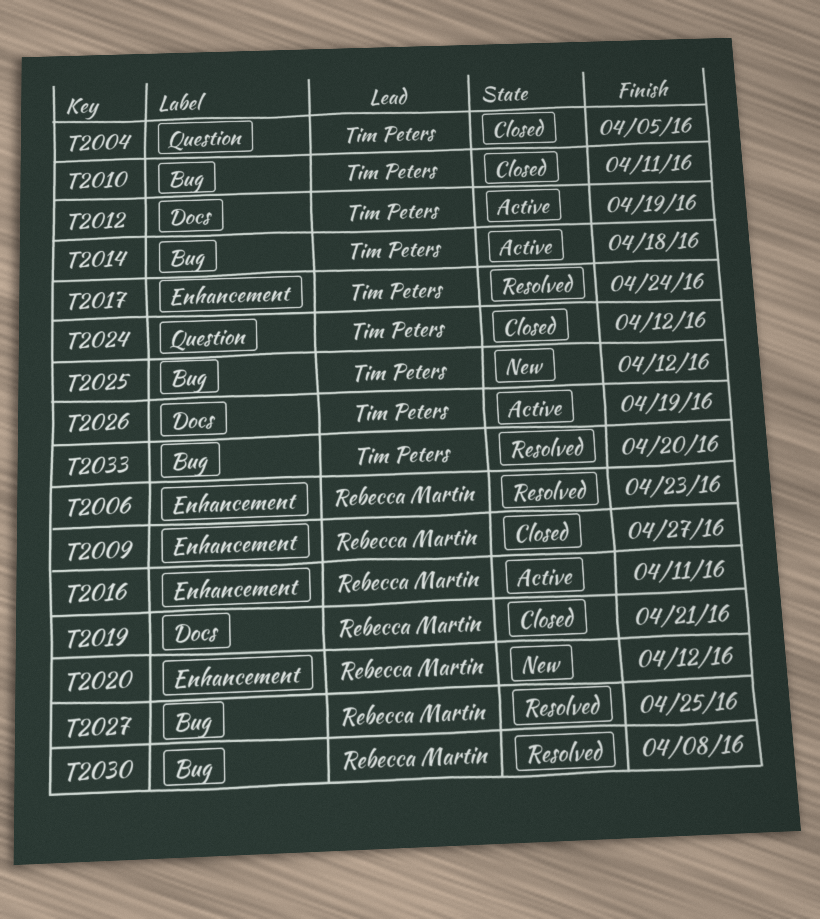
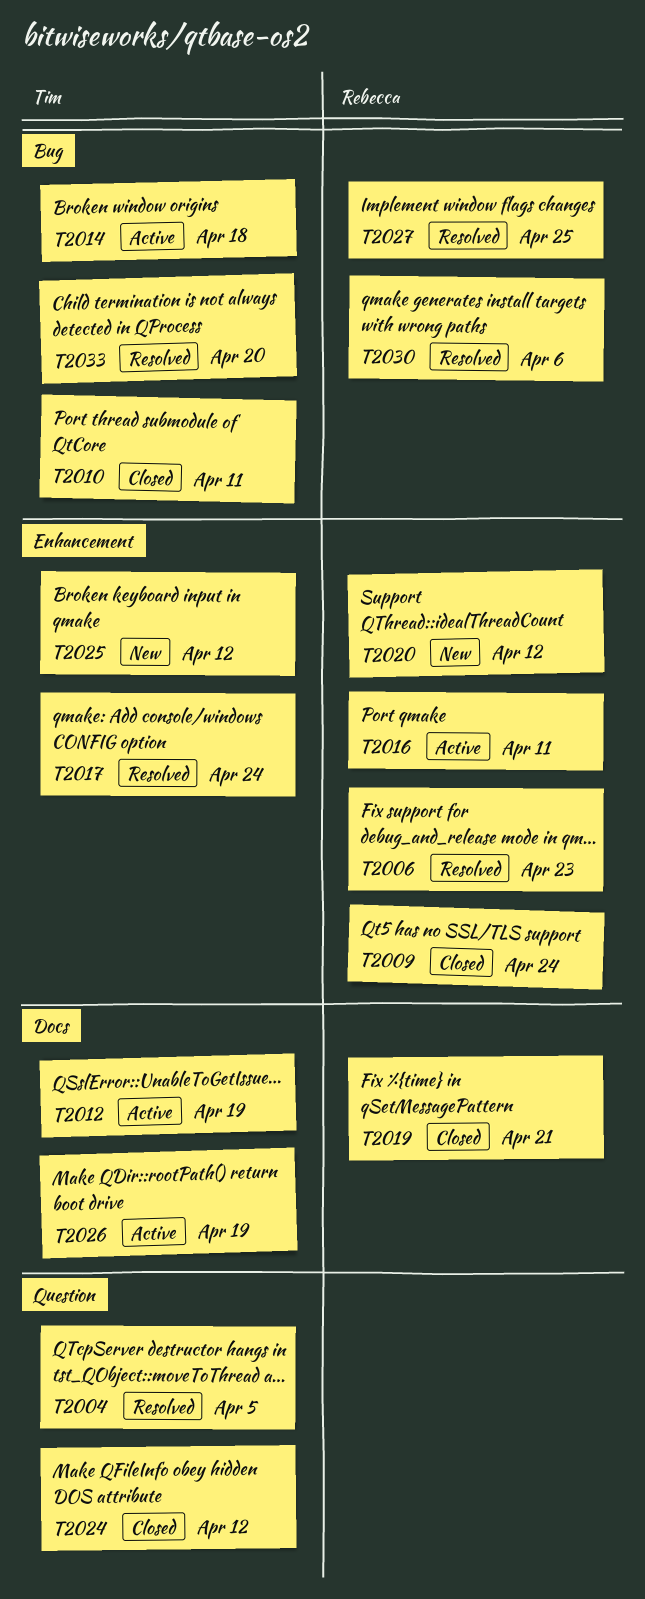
T2004, status: Closed -> Resolved
T2009, due: Apr 27 -> Apr 24
T2025, label: Bug -> Enhancement
T2030, due: Apr 8 -> Apr 6

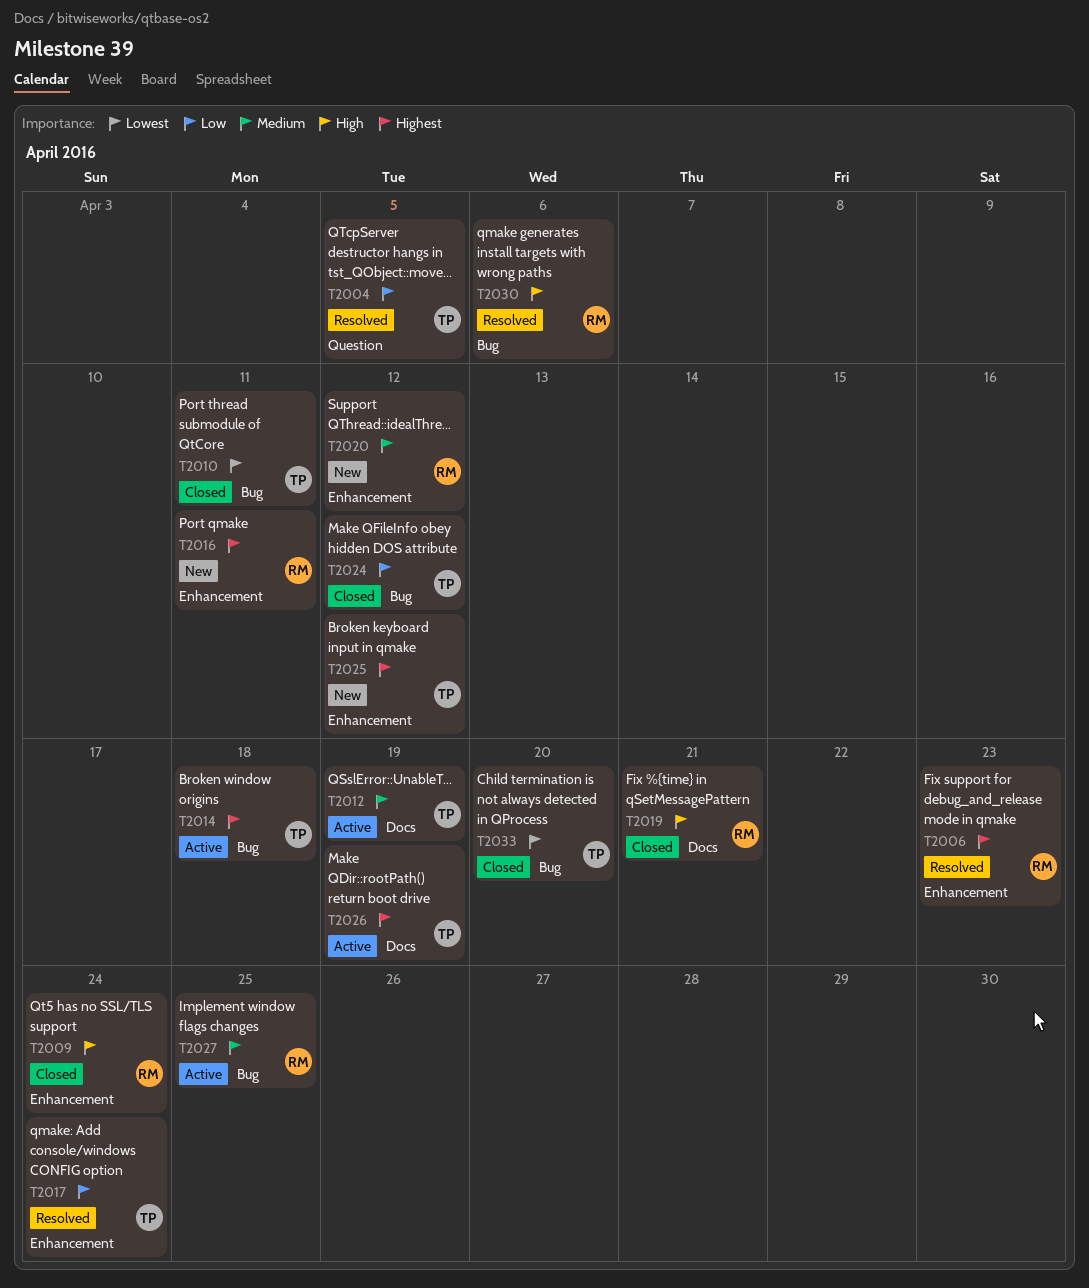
T2016, status: Active -> New
T2024, label: Question -> Bug
T2027, status: Resolved -> Active
T2033, status: Resolved -> Closed

